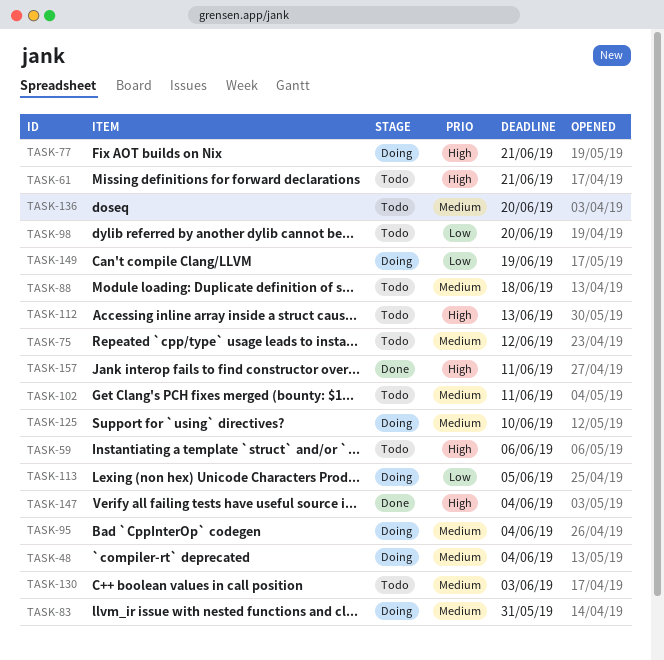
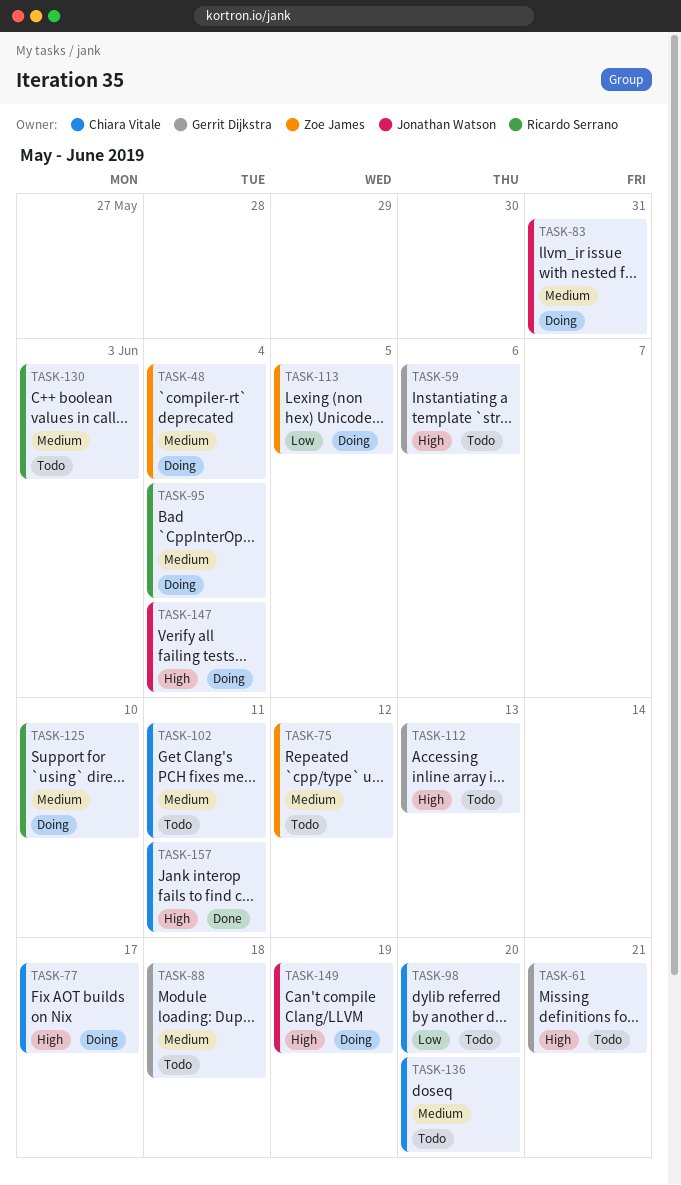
TASK-77, due: Jun 21 -> Jun 17
TASK-147, status: Done -> Doing
TASK-149, priority: Low -> High

